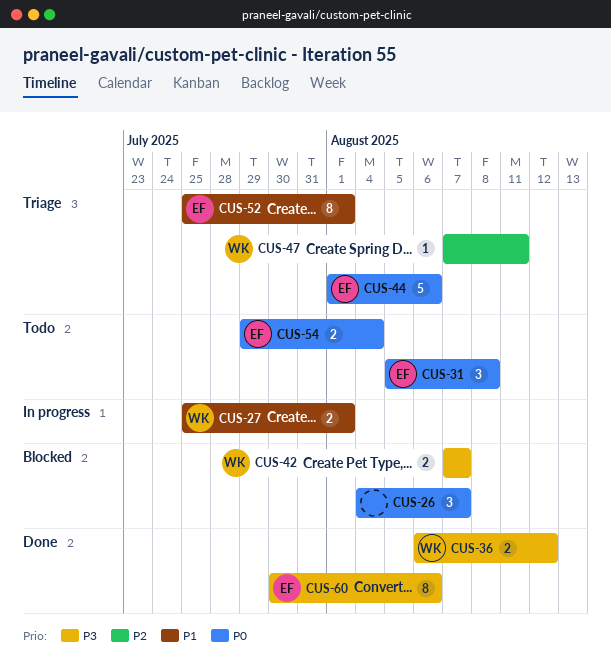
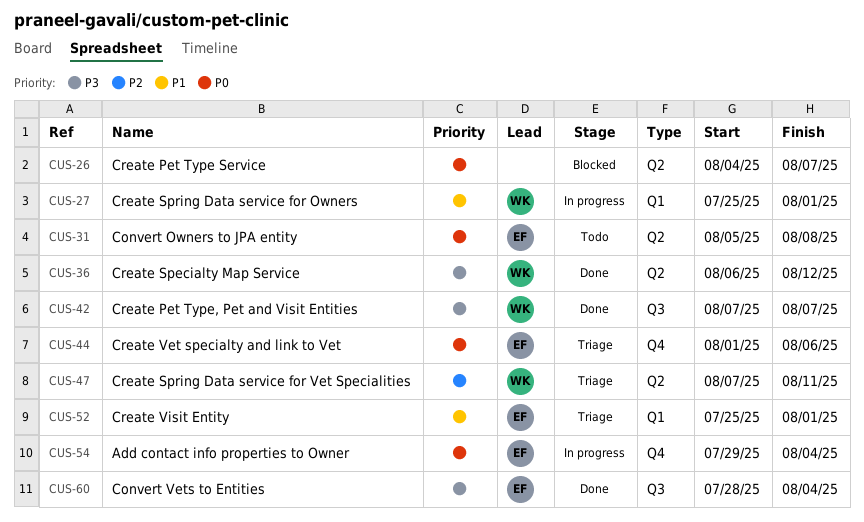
CUS-42, status: Blocked -> Done
CUS-54, status: Todo -> In progress
CUS-60, start: Jul 30 -> Jul 28
CUS-60, due: Aug 6 -> Aug 4

